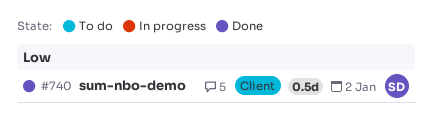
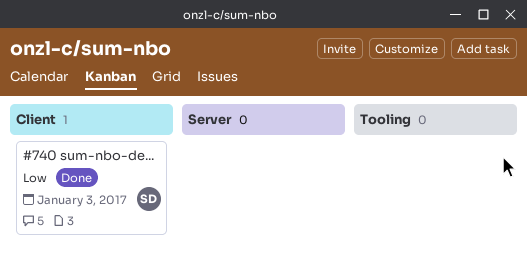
#740, due: Jan 2 -> Jan 3

